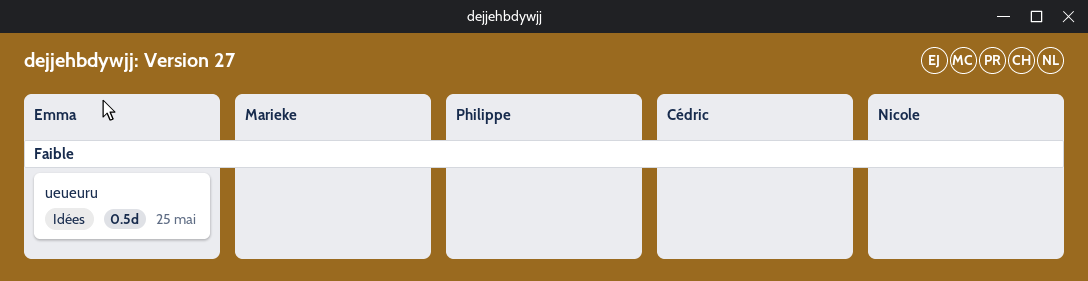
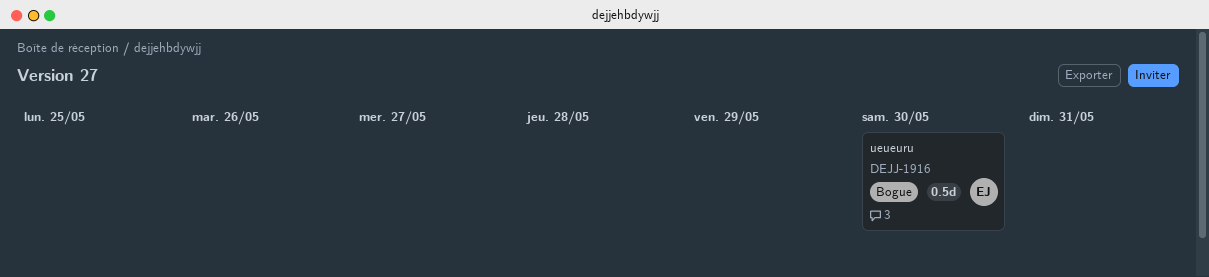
ueueuru, due: May 25 -> May 30

